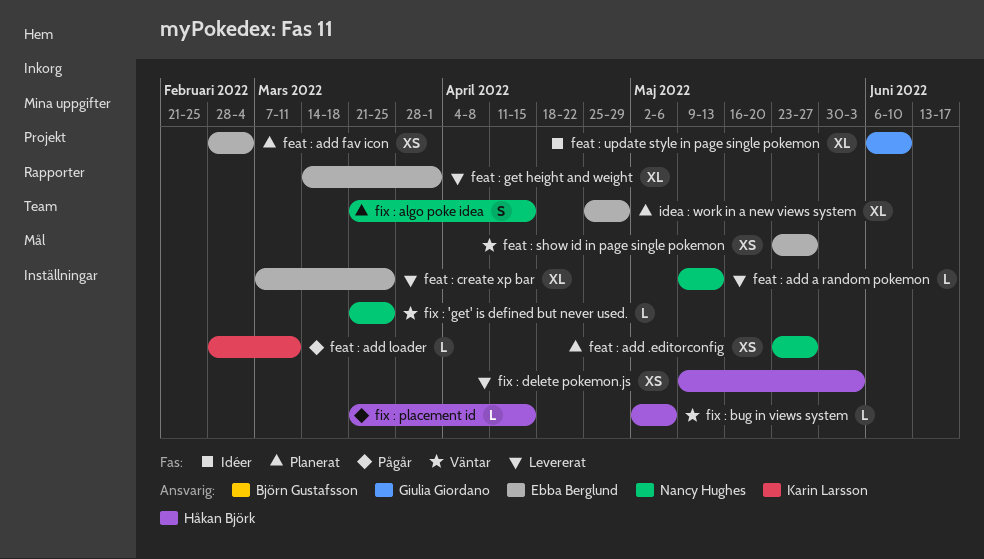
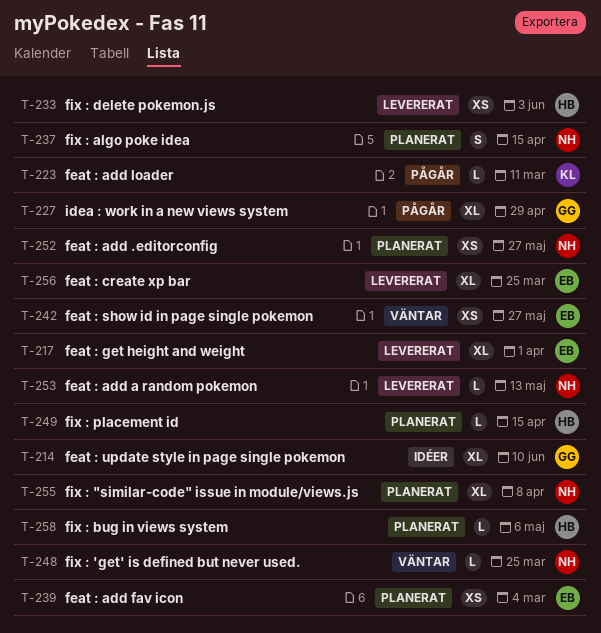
fix : "similar-code" issue in module/views.js: none -> present
fix : bug in views system, status: Väntar -> Planerat
fix : placement id, status: Pågår -> Planerat
idea : work in a new views system, status: Planerat -> Pågår
idea : work in a new views system, owner: Ebba Berglund -> Giulia Giordano

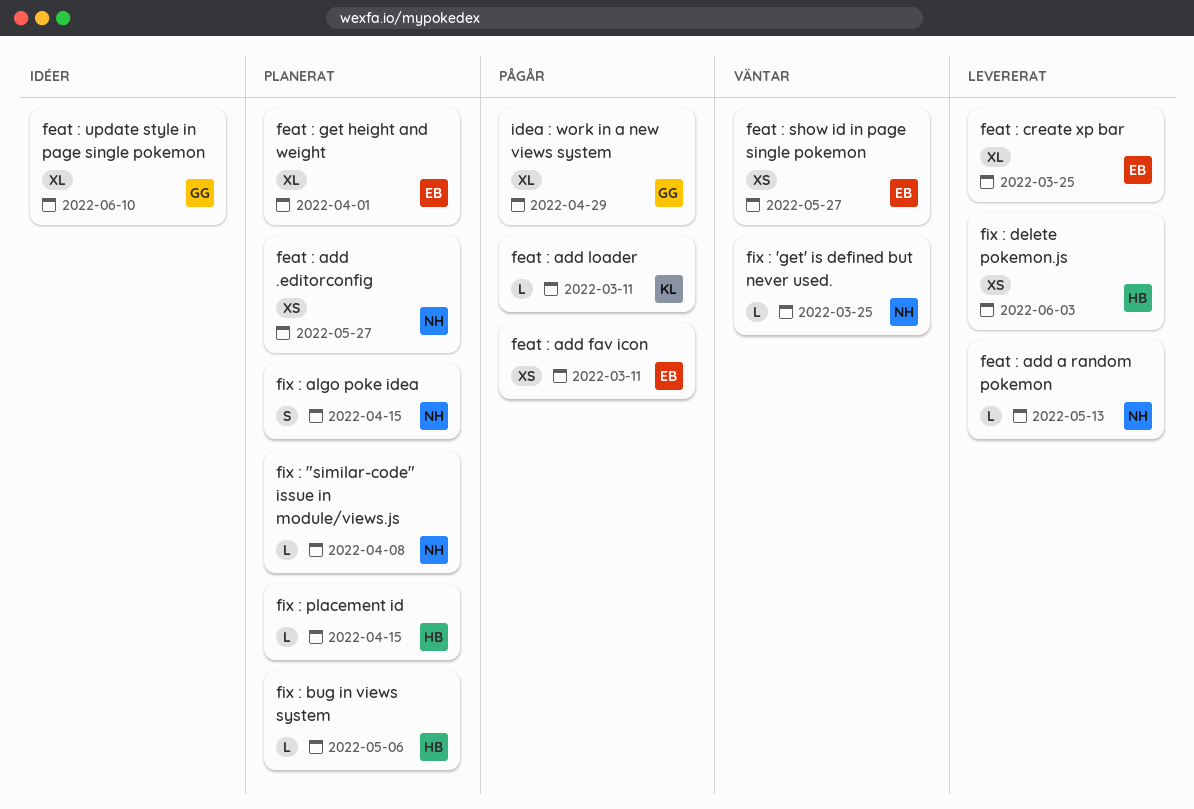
feat : add fav icon, status: Planerat -> Pågår
feat : add fav icon, due: Mar 4 -> Mar 11
feat : get height and weight, status: Levererat -> Planerat
fix : "similar-code" issue in module/views.js, estimate: XL -> L

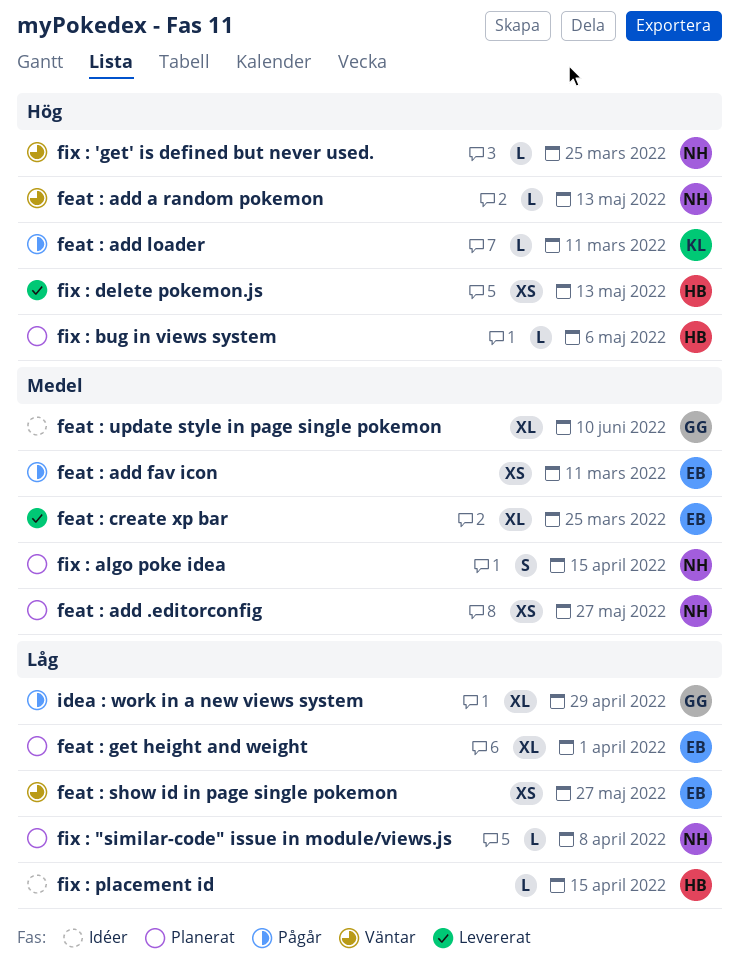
feat : add a random pokemon, status: Levererat -> Väntar
fix : delete pokemon.js, due: Jun 3 -> May 13
fix : placement id, status: Planerat -> Idéer

